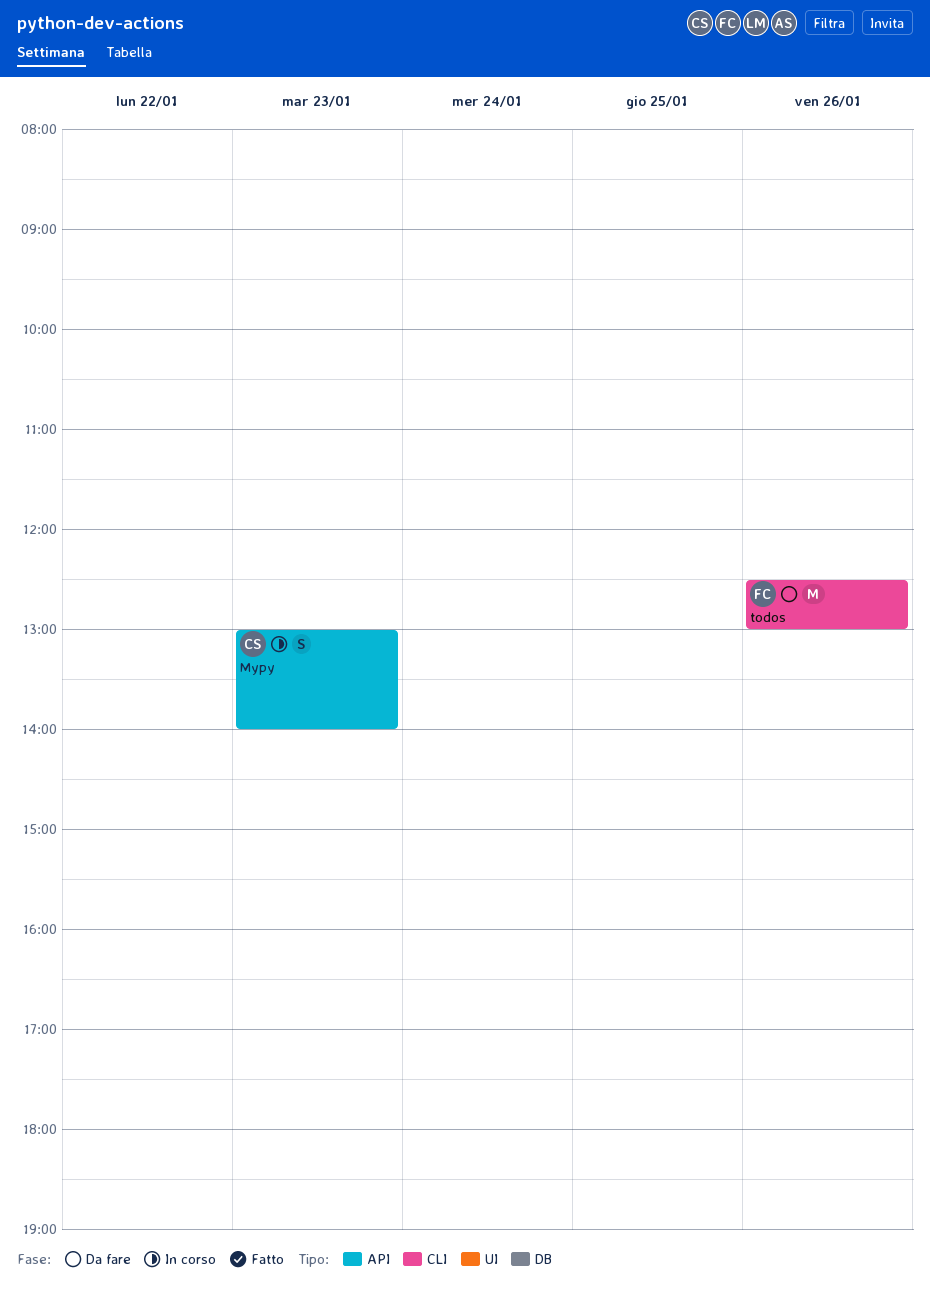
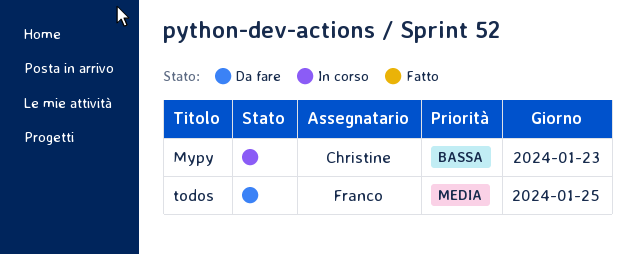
todos, day: Jan 26 -> Jan 25

